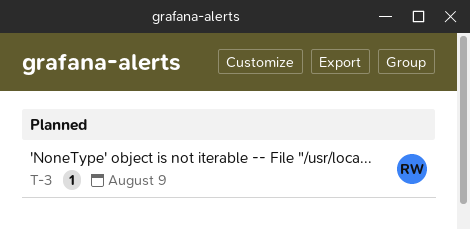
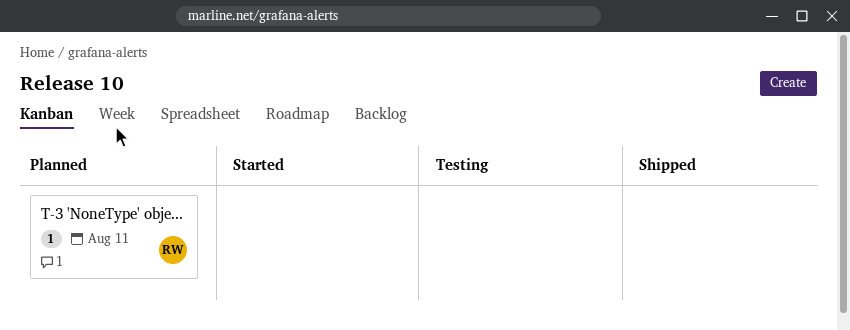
T-3, due: Aug 9 -> Aug 11

